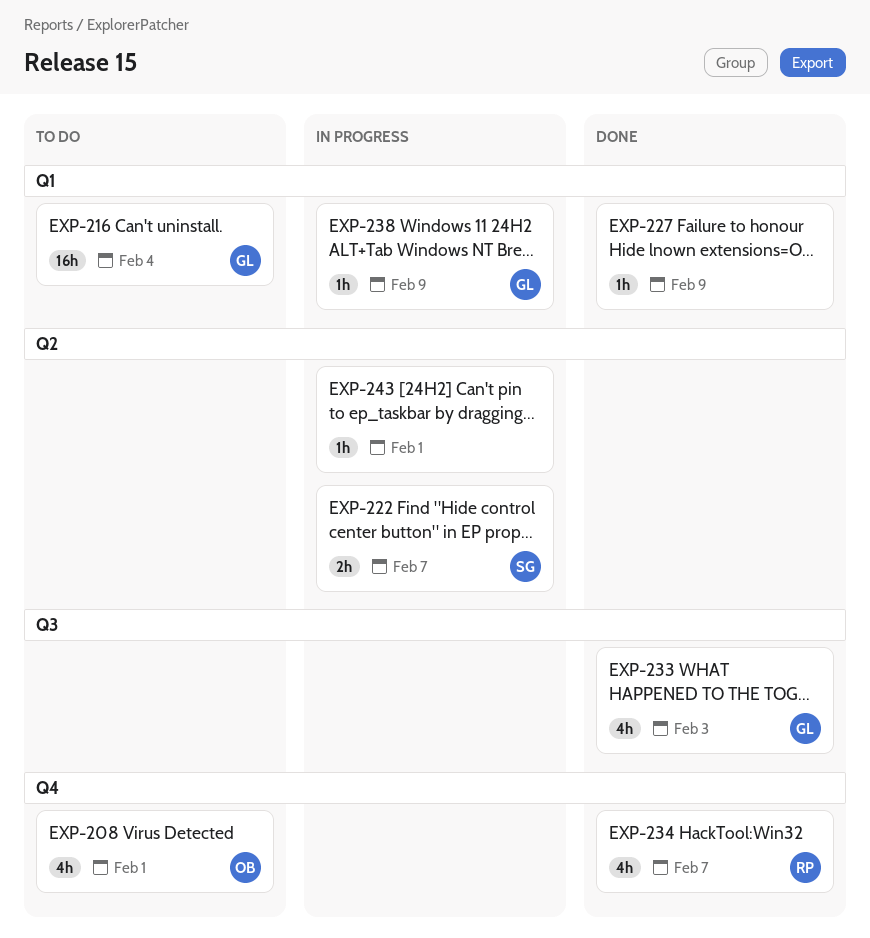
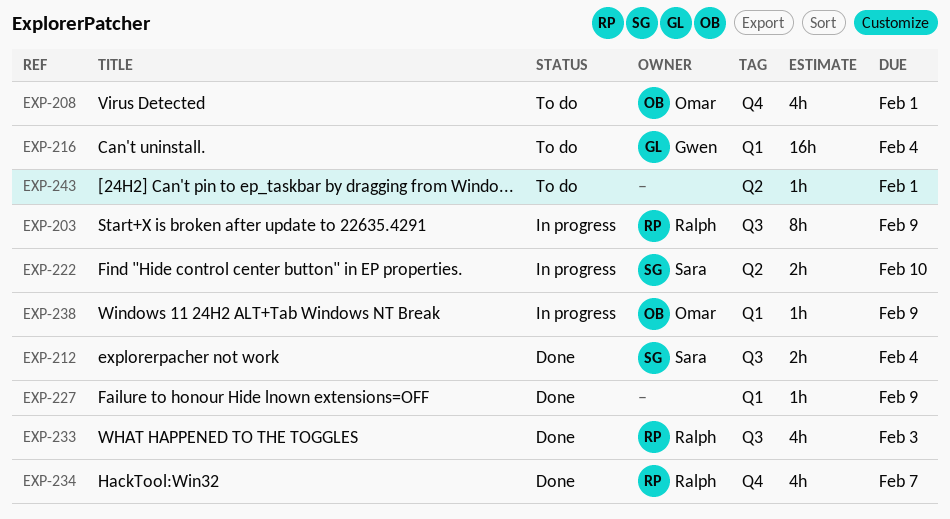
EXP-203: none -> present
EXP-212: none -> present
EXP-222, due: Feb 7 -> Feb 10
EXP-233, owner: Gwen -> Ralph
EXP-238, owner: Gwen -> Omar
EXP-243, status: In progress -> To do

